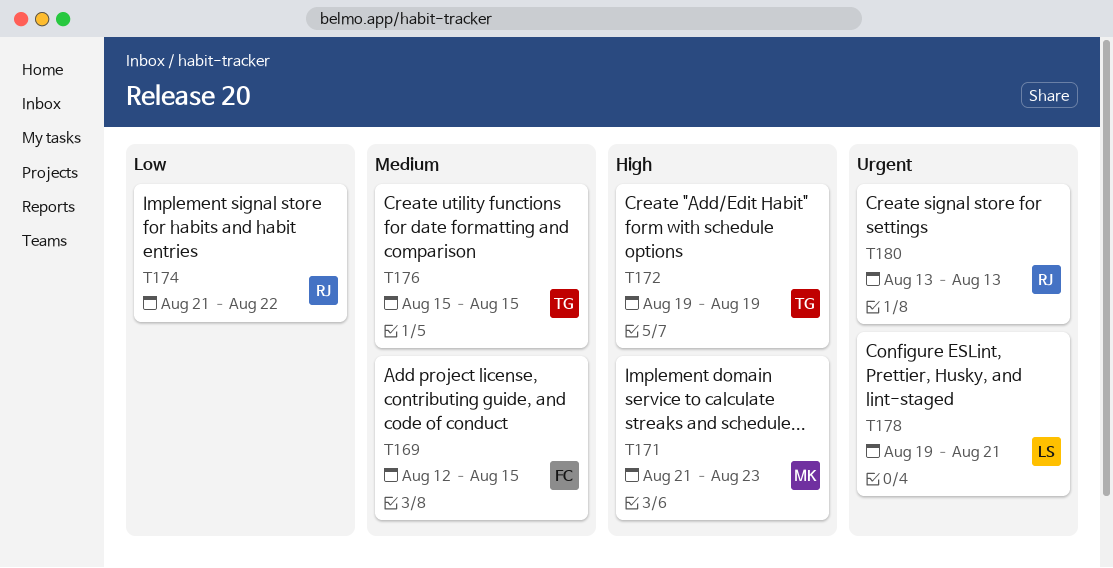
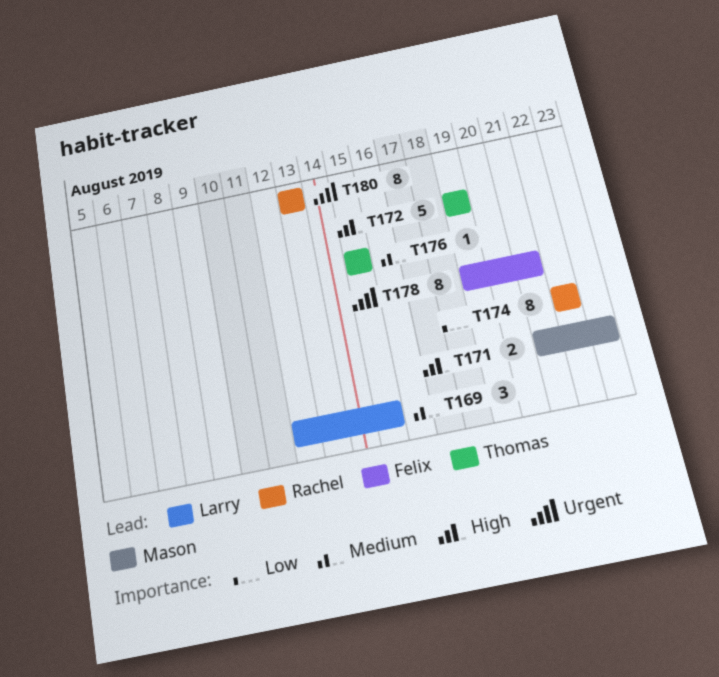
T169, owner: Felix -> Larry
T174, start: Aug 21 -> Aug 22
T178, owner: Larry -> Felix

